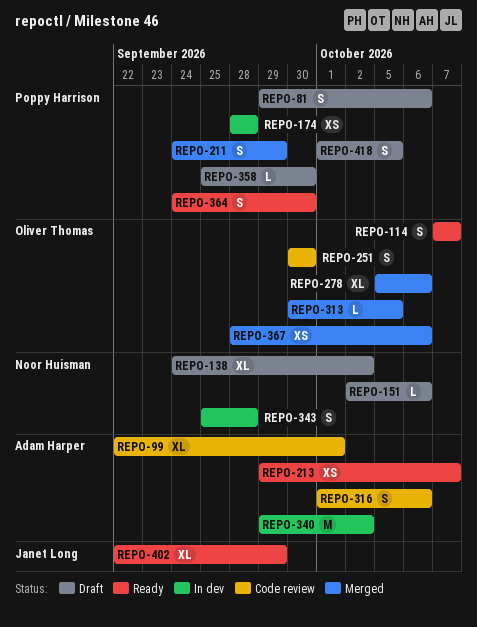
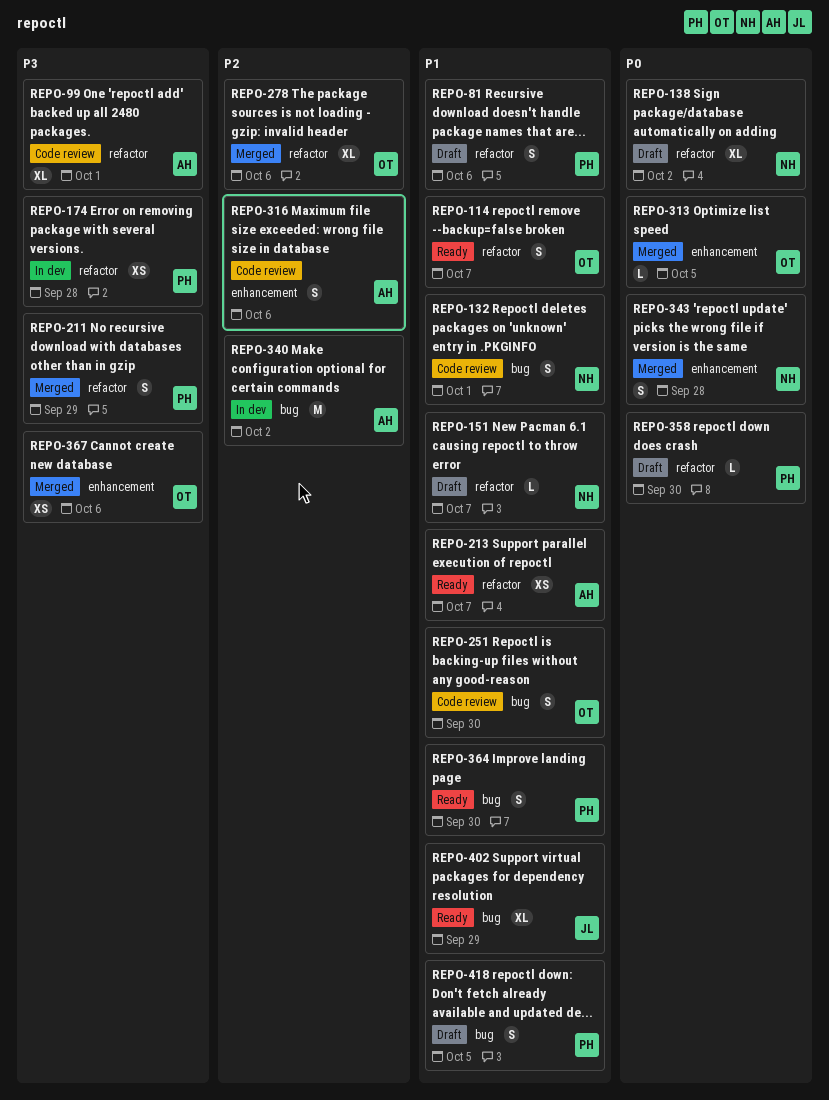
REPO-132: none -> present
REPO-151, due: Oct 6 -> Oct 7
REPO-343, status: In dev -> Merged

